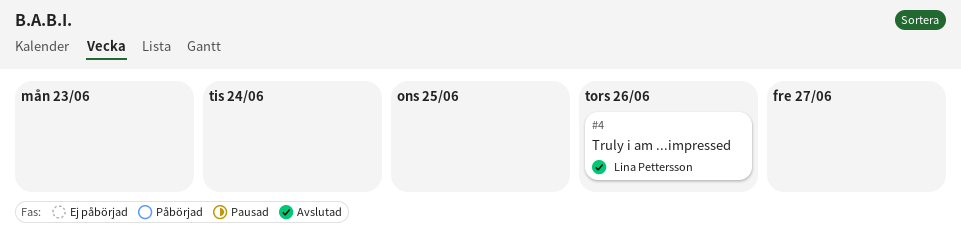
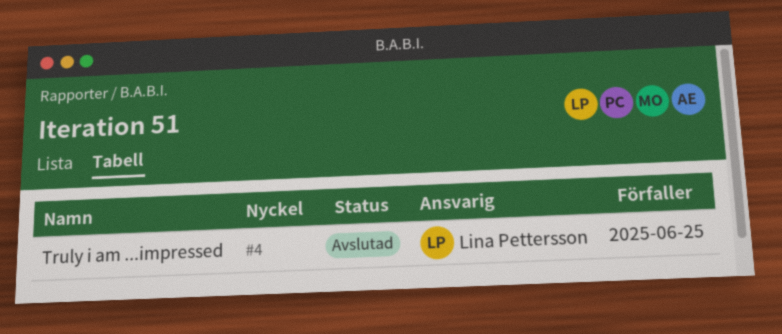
#4, due: Jun 26 -> Jun 25

